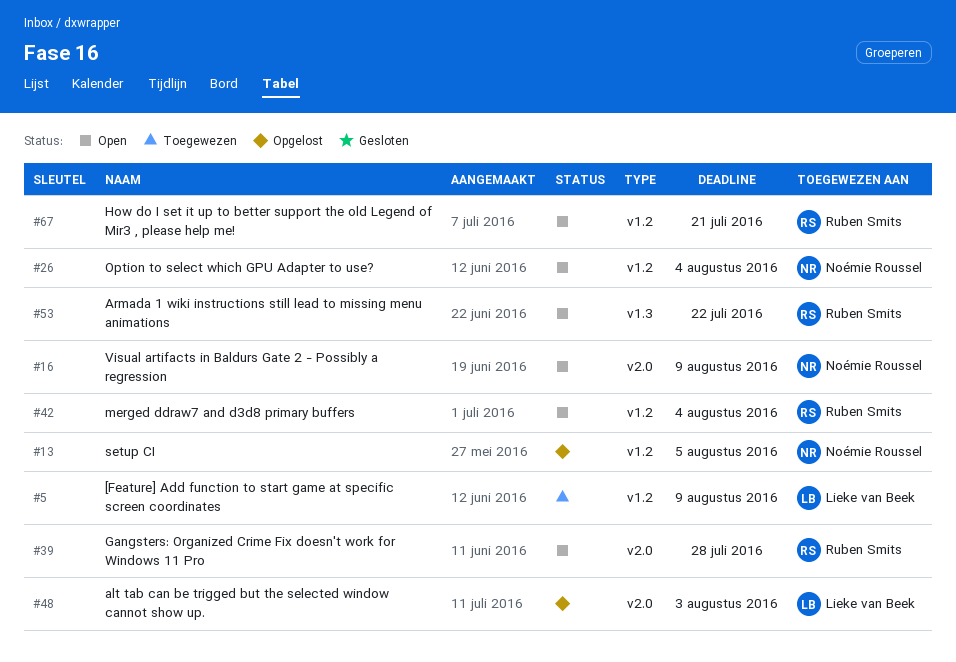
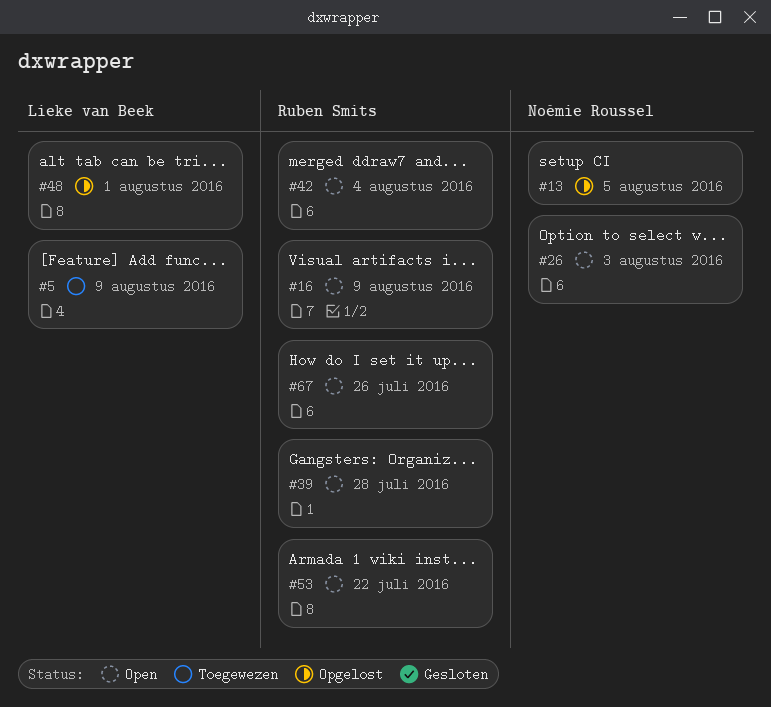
#16, owner: Noémie Roussel -> Ruben Smits
#26, due: Aug 4 -> Aug 3
#48, due: Aug 3 -> Aug 1
#67, due: Jul 21 -> Jul 26

